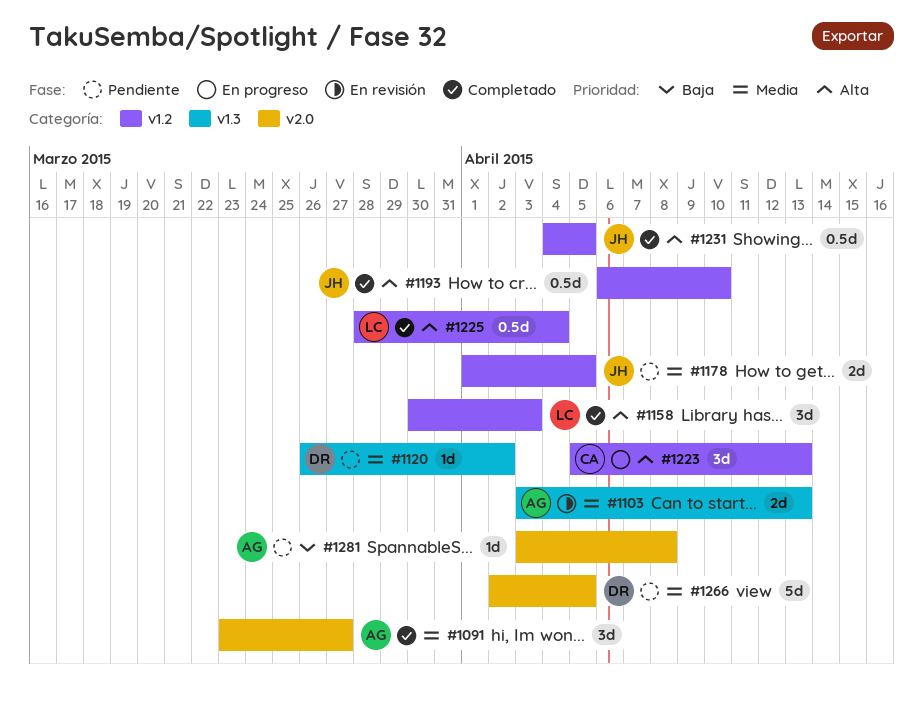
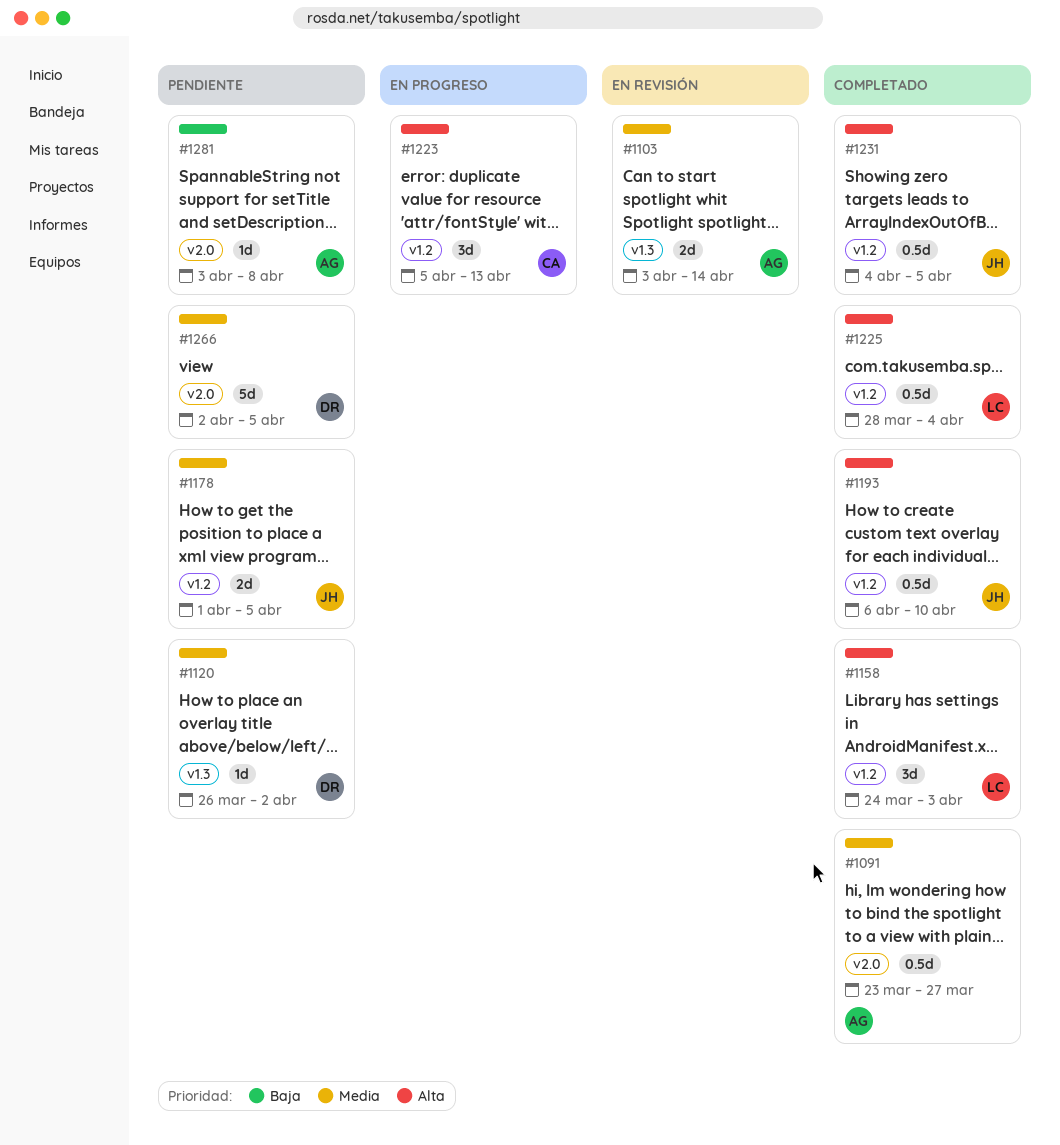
#1091, estimate: 3d -> 0.5d
#1103, due: Apr 13 -> Apr 14
#1158, start: Mar 30 -> Mar 24

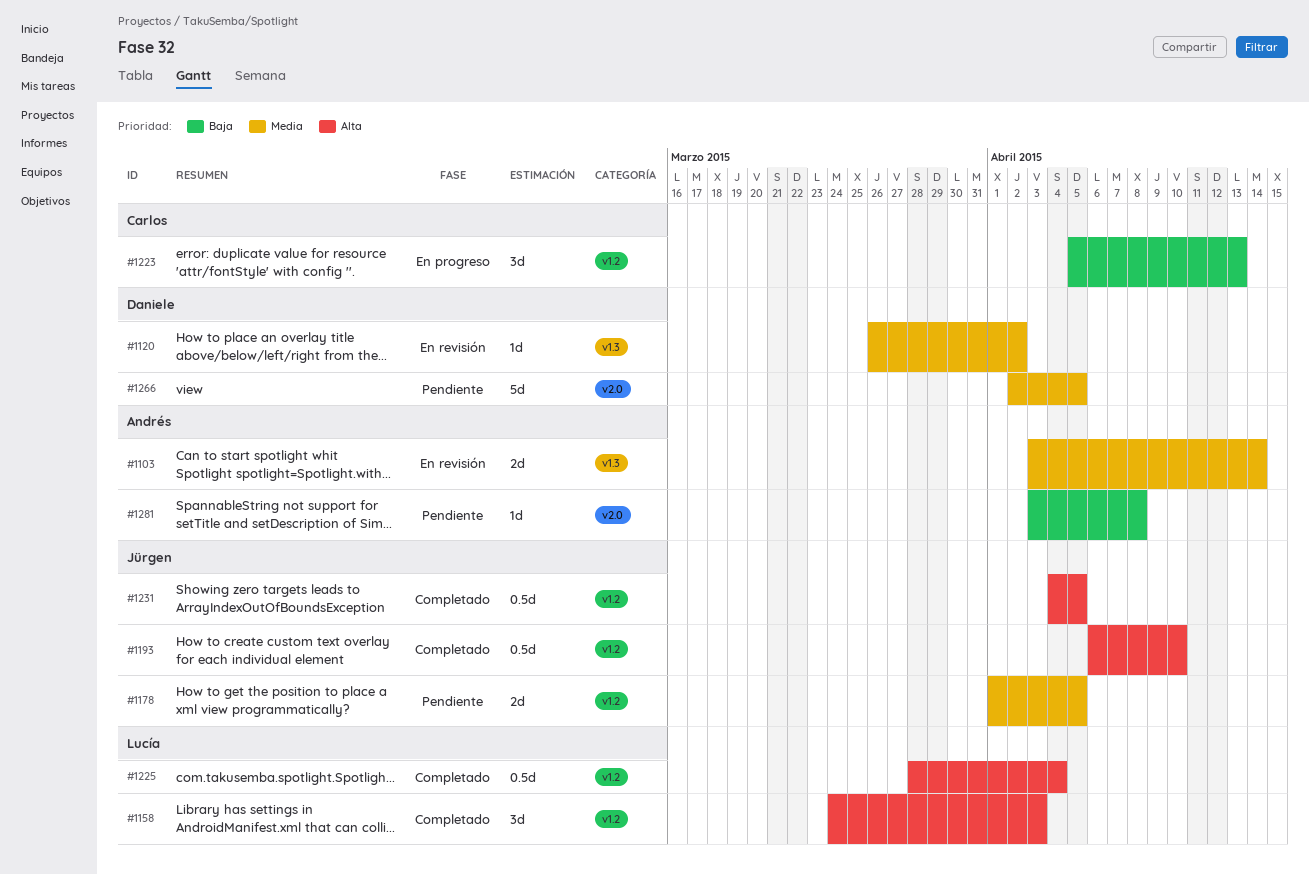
#1091: present -> none
#1120, status: Pendiente -> En revisión
#1223, priority: Alta -> Baja

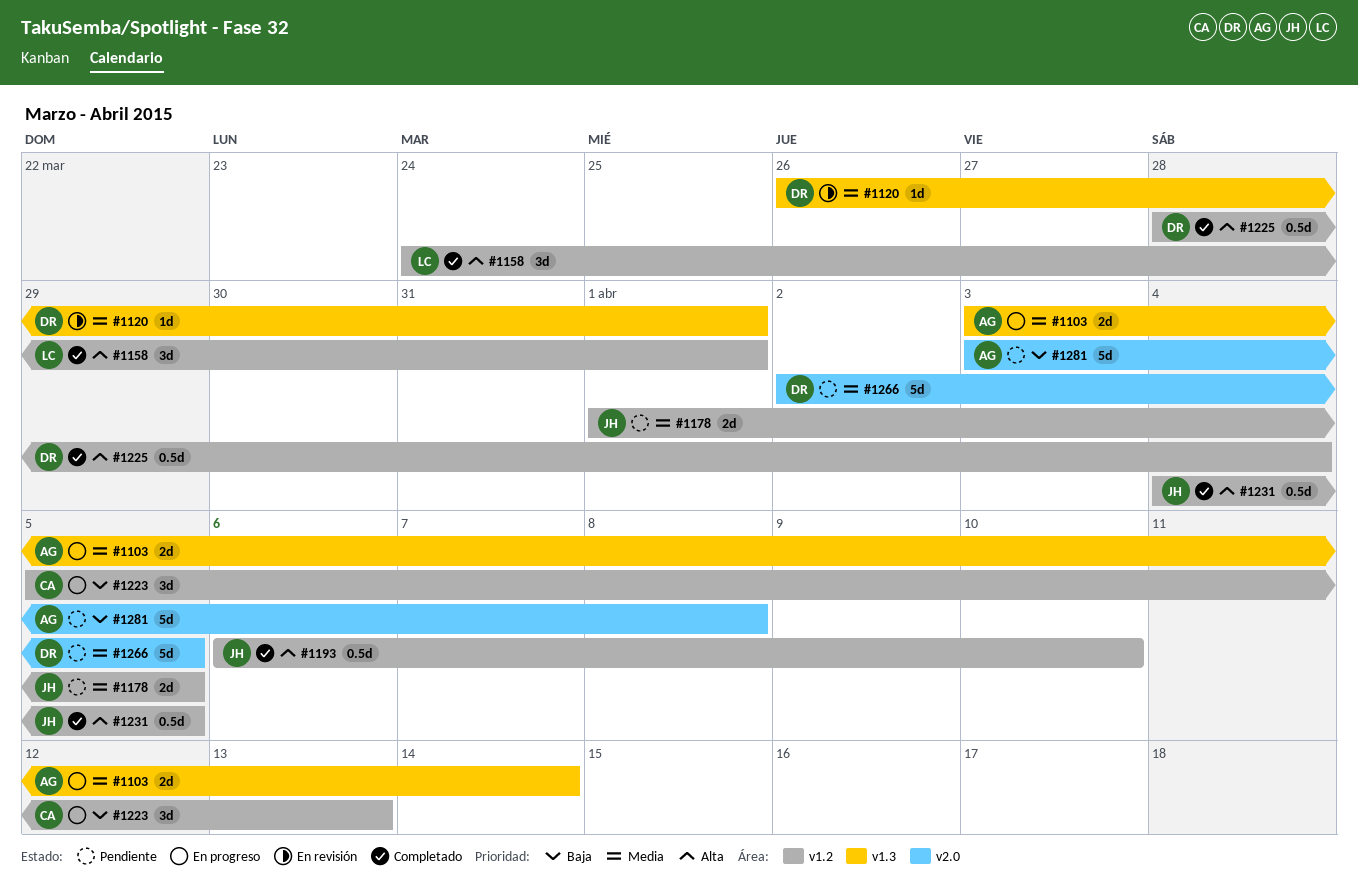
#1103, status: En revisión -> En progreso
#1120, due: Apr 2 -> Apr 1
#1158, due: Apr 3 -> Apr 1
#1225, owner: Lucía -> Daniele
#1281, estimate: 1d -> 5d

